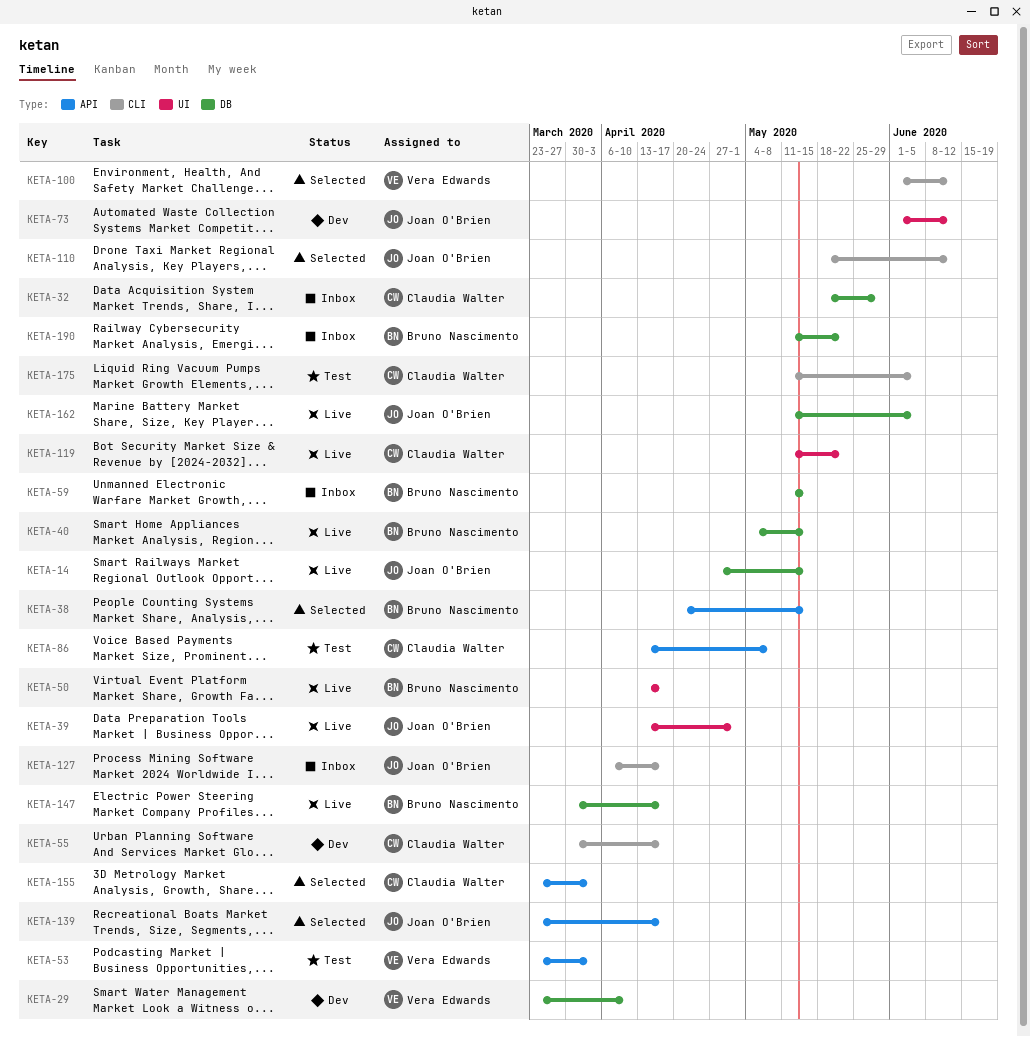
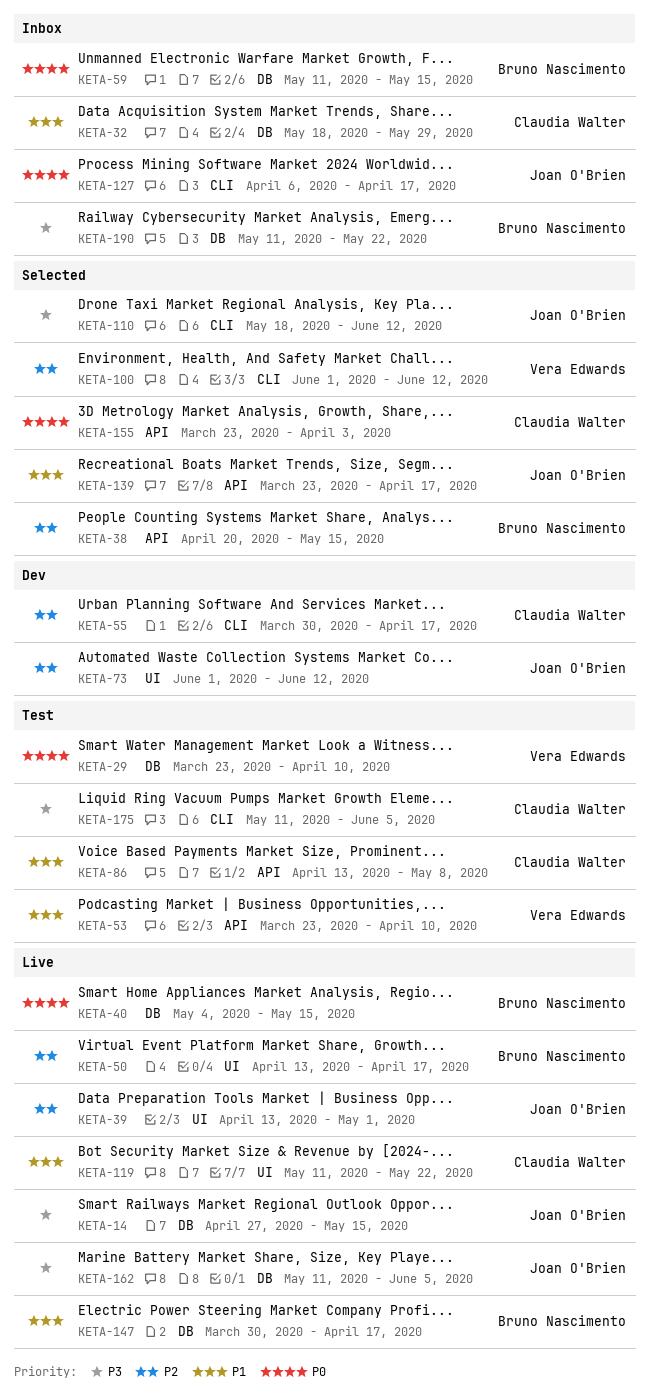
KETA-29, status: Dev -> Test
KETA-53, due: Apr 3 -> Apr 10

